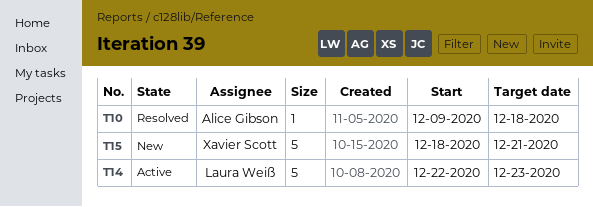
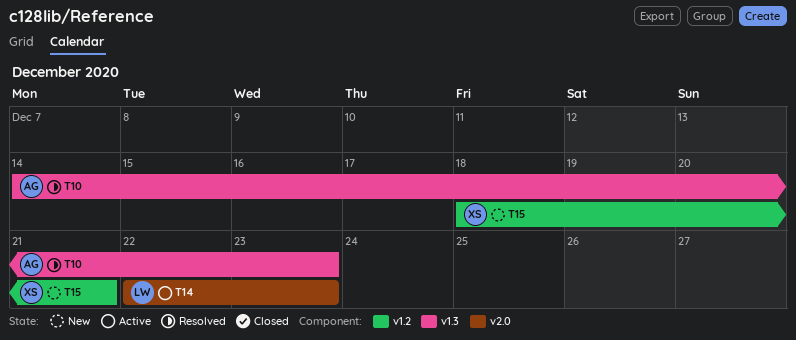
T10, start: Dec 9 -> Dec 14
T10, due: Dec 18 -> Dec 23

